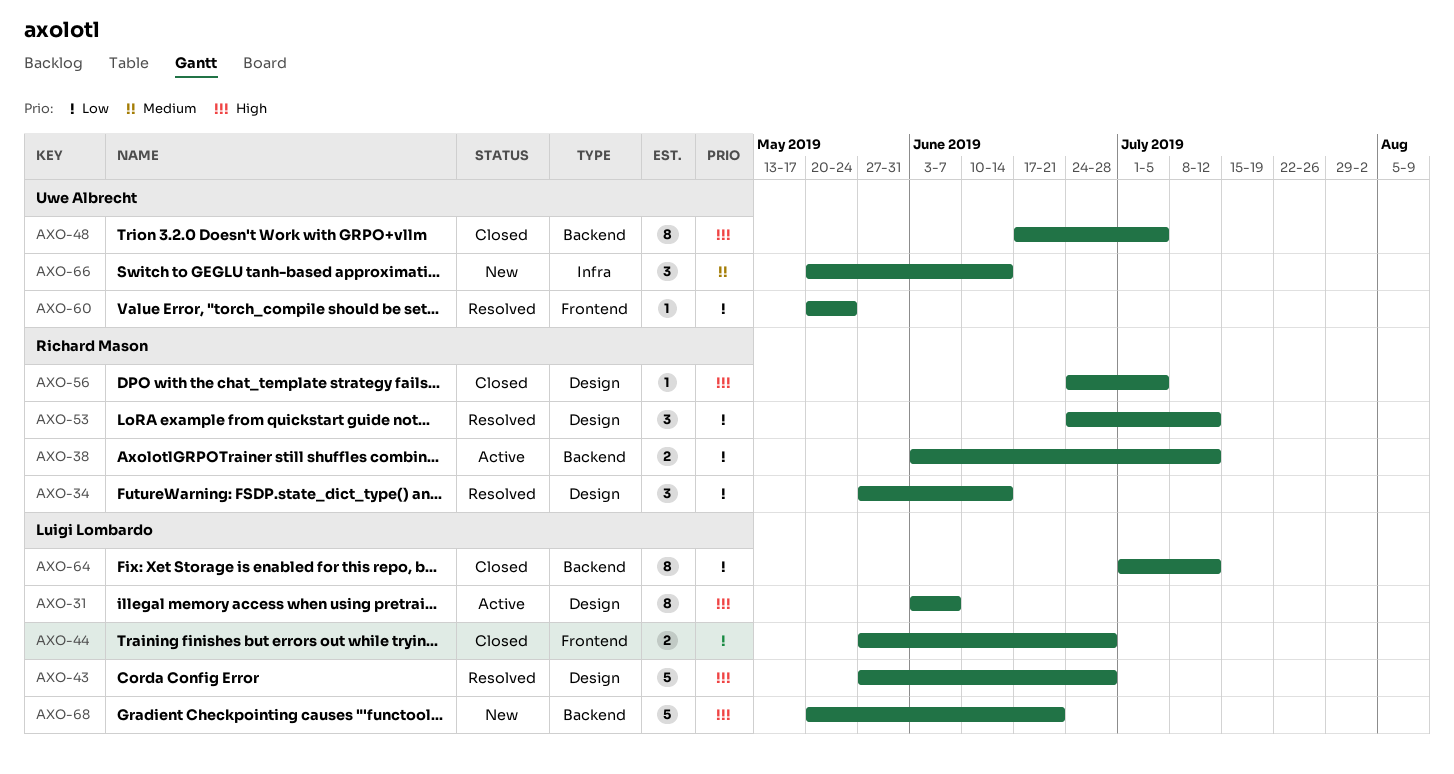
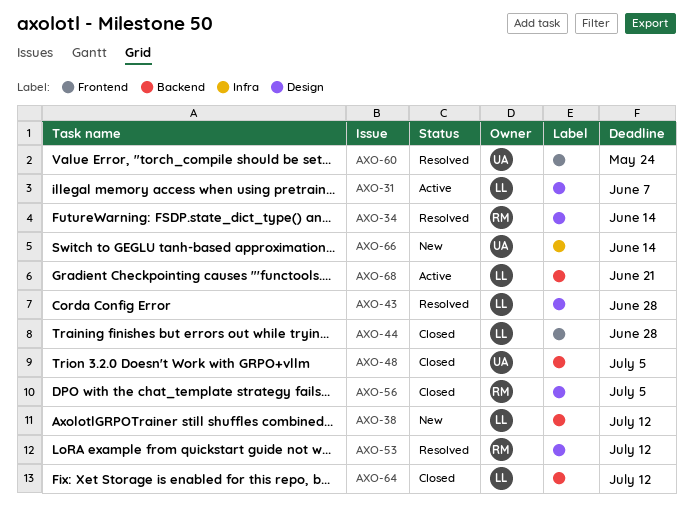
AXO-38, status: Active -> New
AXO-38, owner: Richard Mason -> Luigi Lombardo
AXO-68, status: New -> Active

